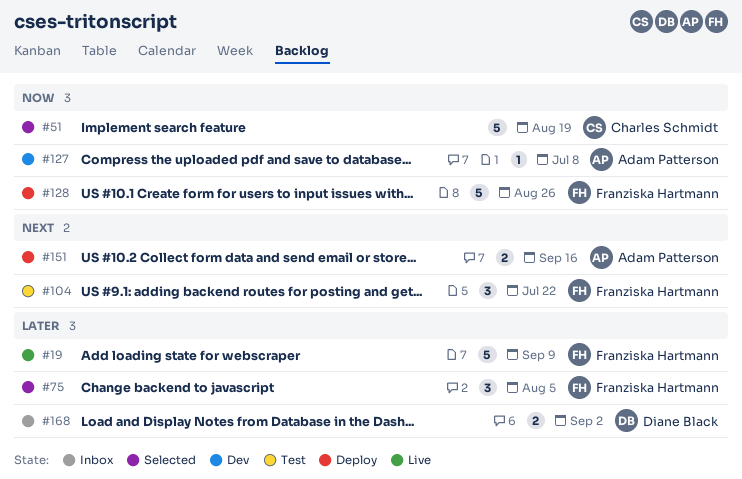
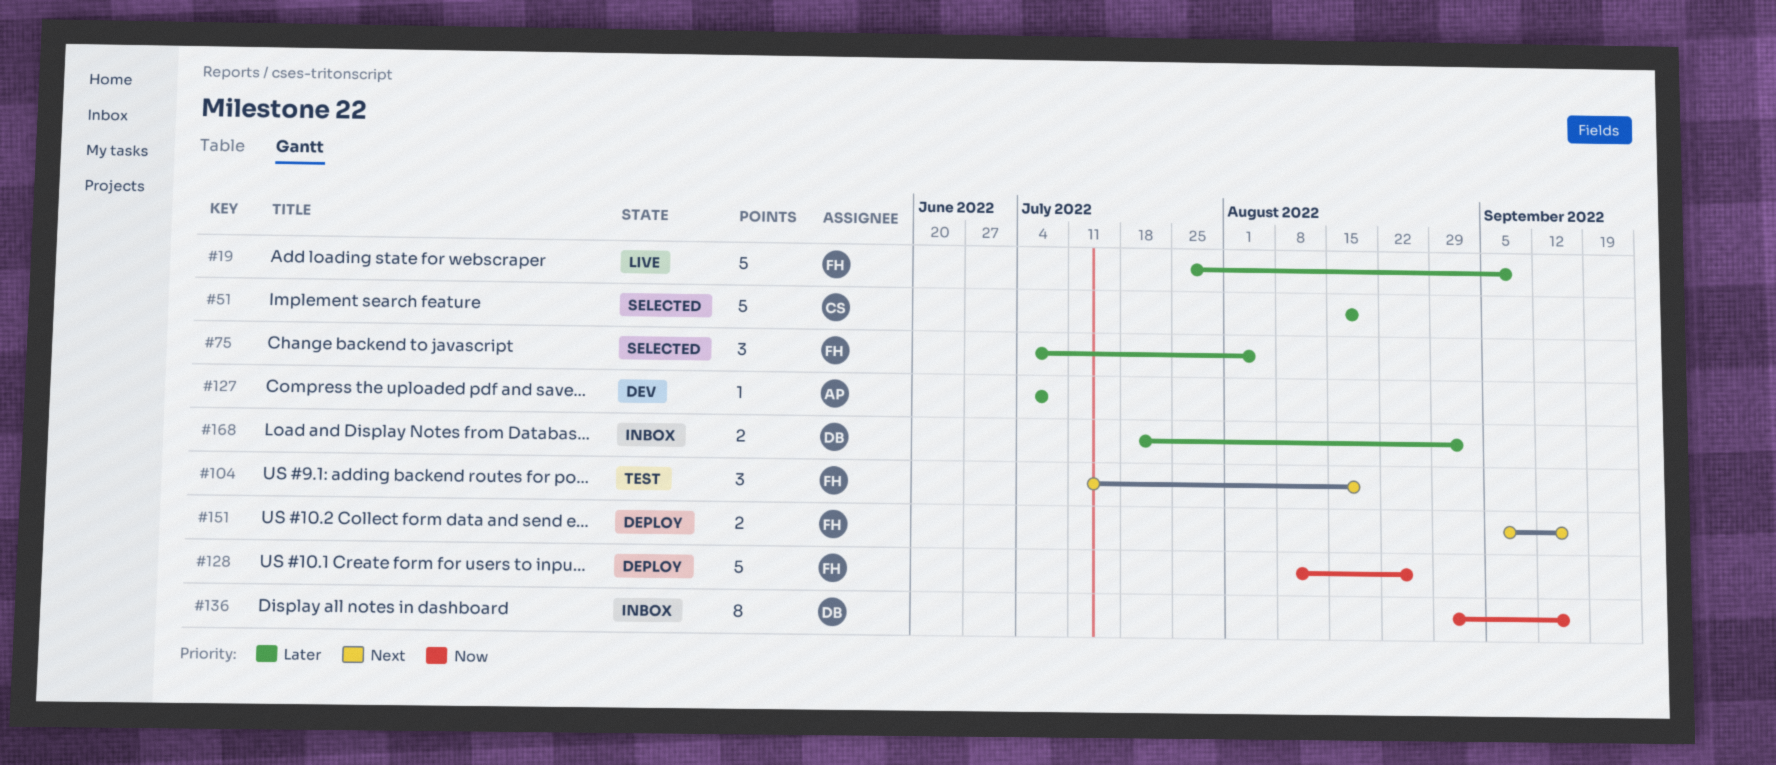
#51, priority: Now -> Later
#104, due: Jul 22 -> Aug 19
#127, priority: Now -> Later
#136: none -> present
#151, owner: Adam Patterson -> Franziska Hartmann

